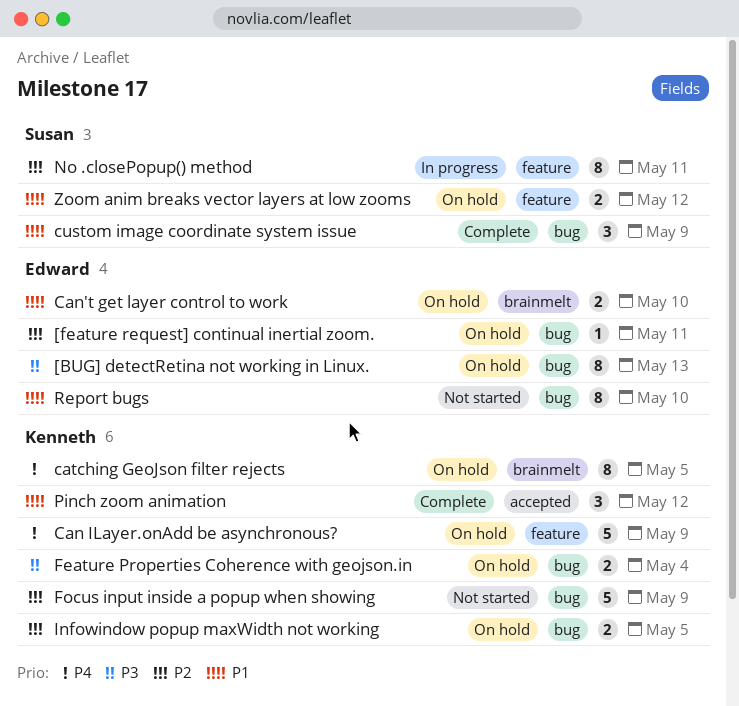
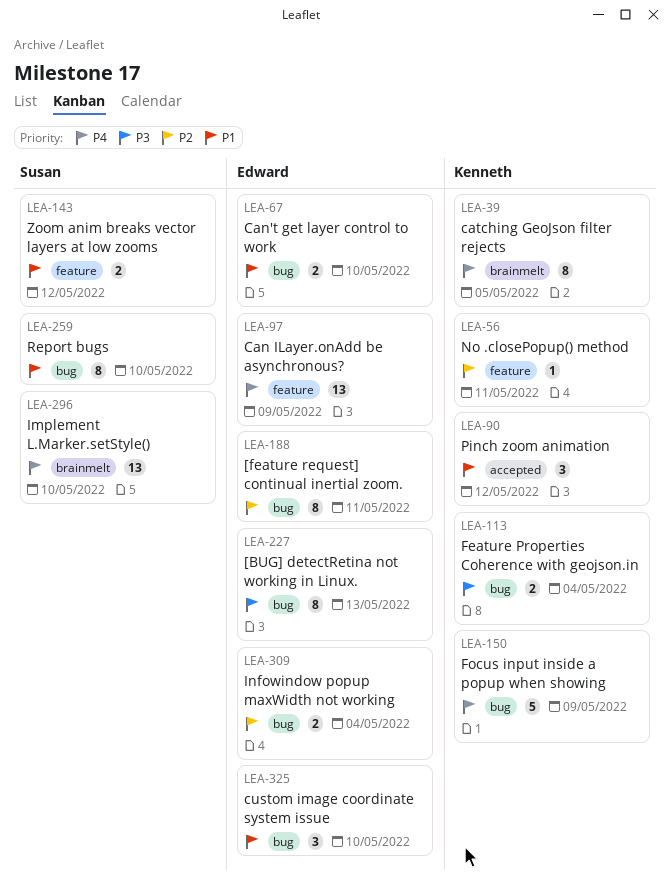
[feature request] continual inertial zoom., estimate: 1 -> 8
Can ILayer.onAdd be asynchronous?, owner: Kenneth -> Edward
Can ILayer.onAdd be asynchronous?, estimate: 5 -> 13
Can't get layer control to work, label: brainmelt -> bug
custom image coordinate system issue, owner: Susan -> Edward
custom image coordinate system issue, due: May 9 -> May 10
Focus input inside a popup when showing, priority: P2 -> P4
Implement L.Marker.setStyle(): none -> present
Infowindow popup maxWidth not working, owner: Kenneth -> Edward
Infowindow popup maxWidth not working, due: May 5 -> May 4
No .closePopup() method, owner: Susan -> Kenneth
No .closePopup() method, estimate: 8 -> 1
Report bugs, owner: Edward -> Susan

